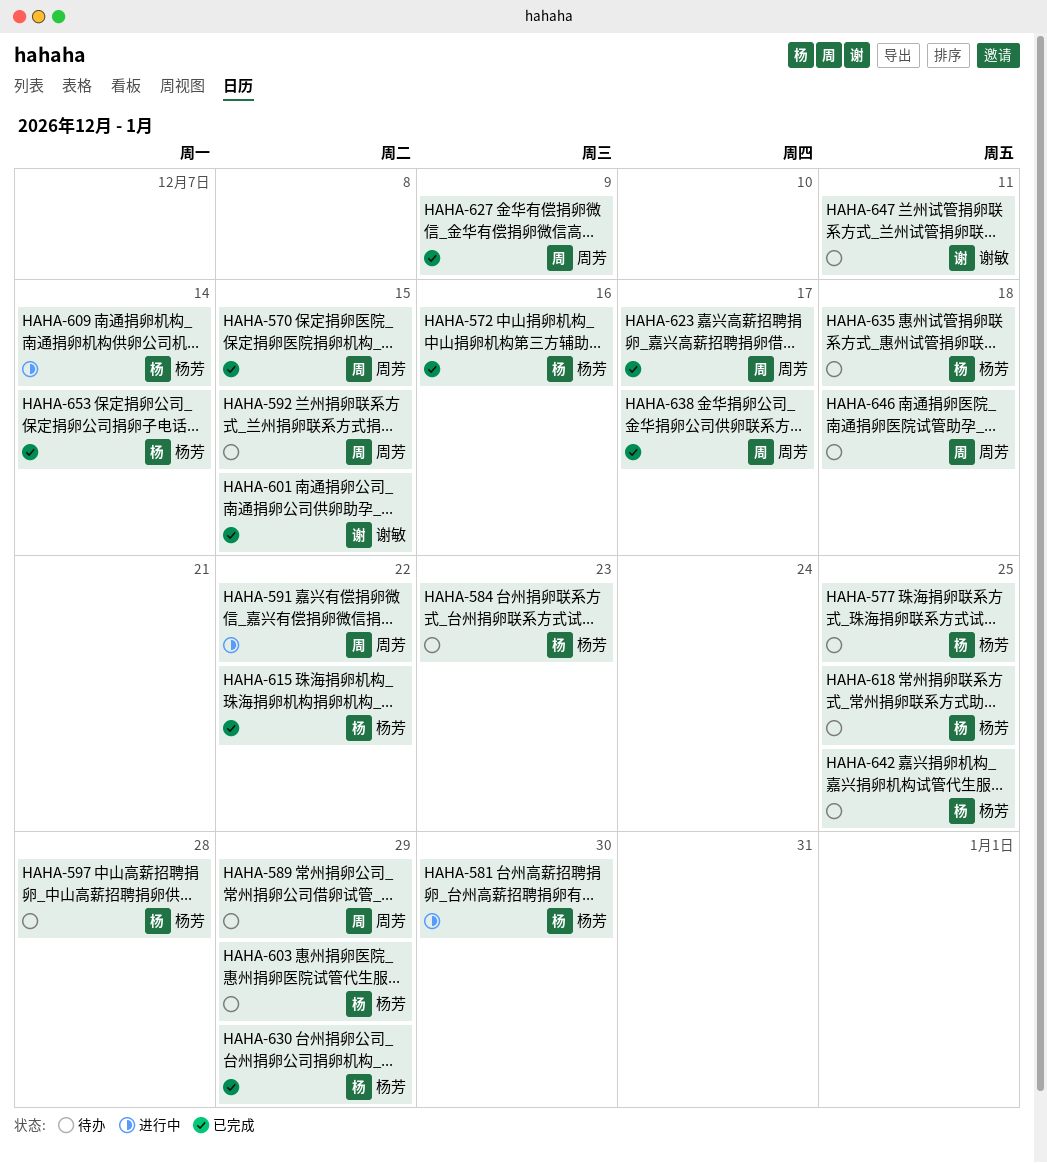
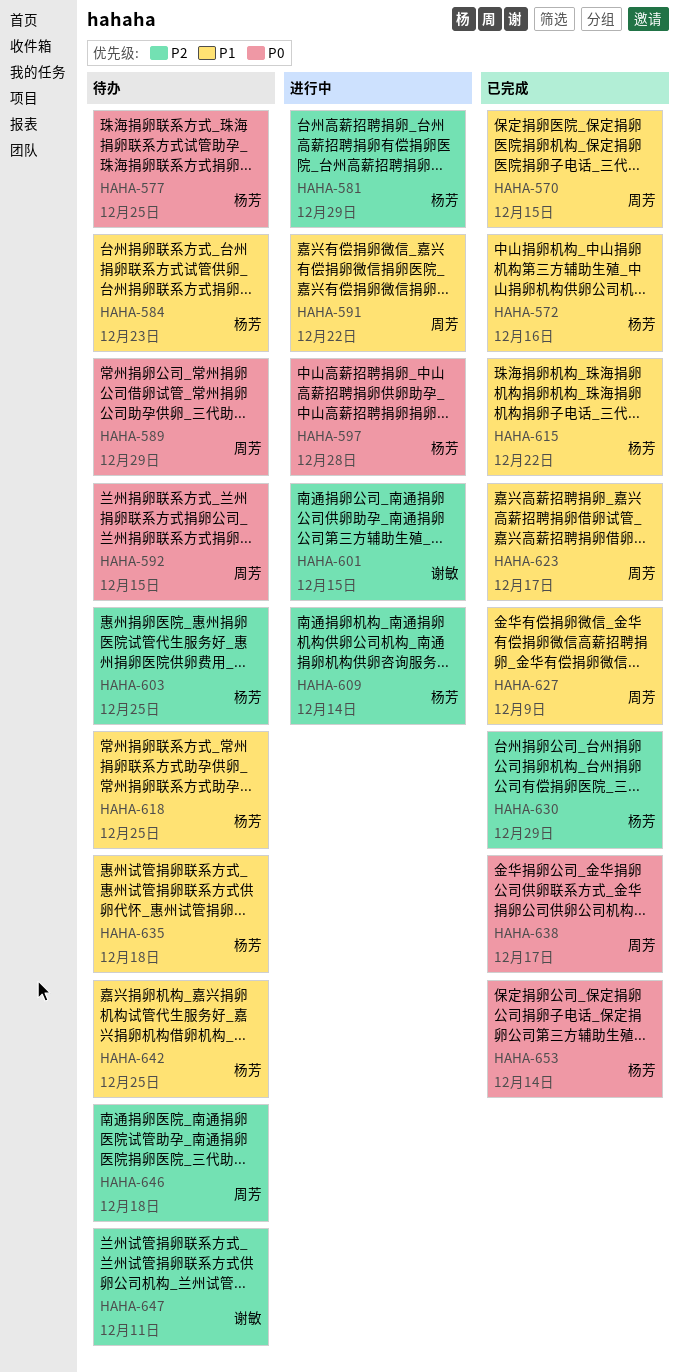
HAHA-581, due: Dec 30 -> Dec 29
HAHA-597, status: 待办 -> 进行中
HAHA-601, status: 已完成 -> 进行中
HAHA-603, due: Dec 29 -> Dec 25

